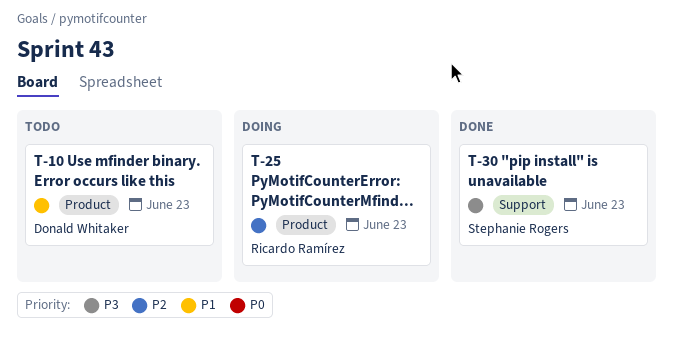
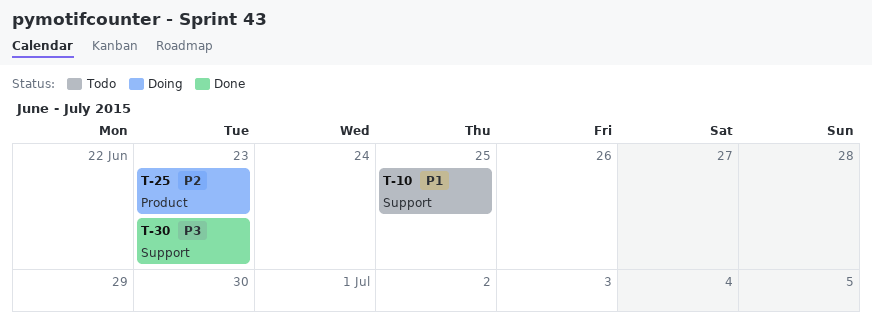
T-10, label: Product -> Support
T-10, due: Jun 23 -> Jun 25

